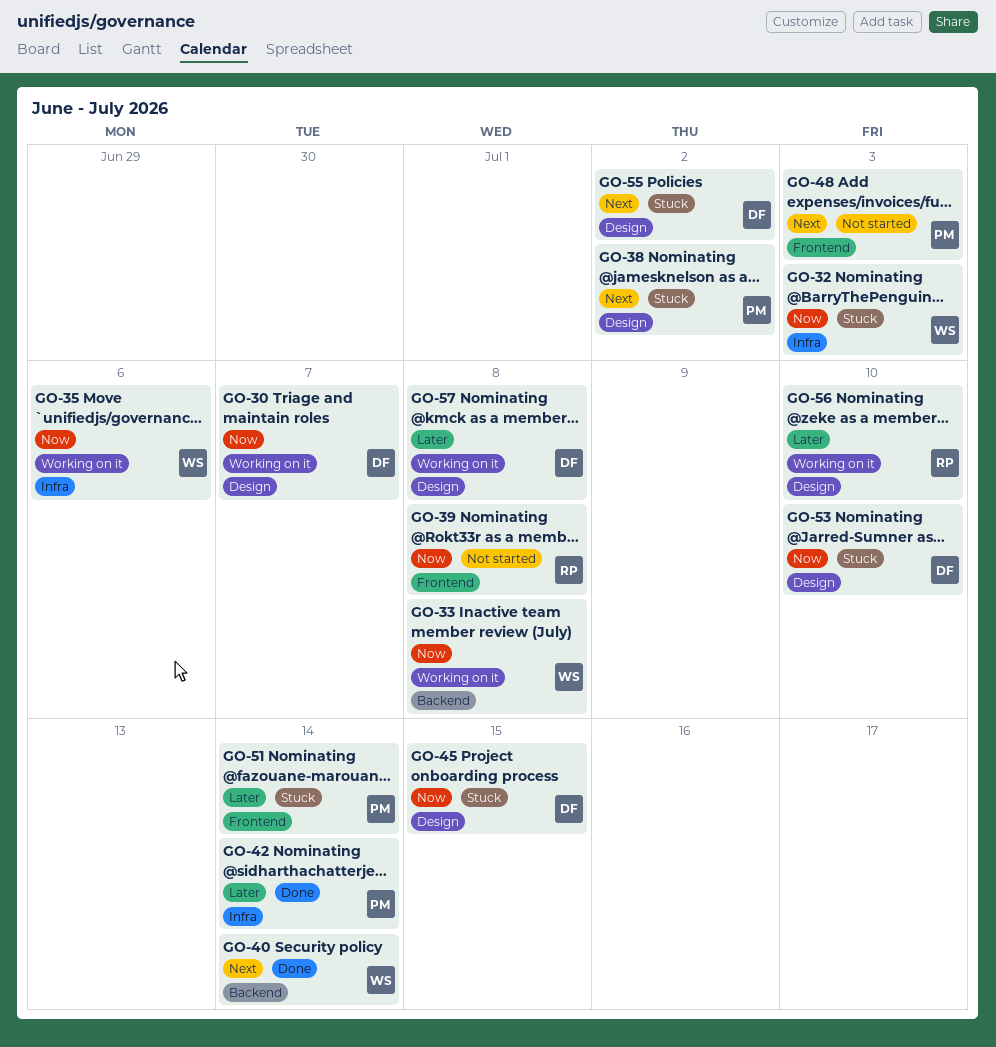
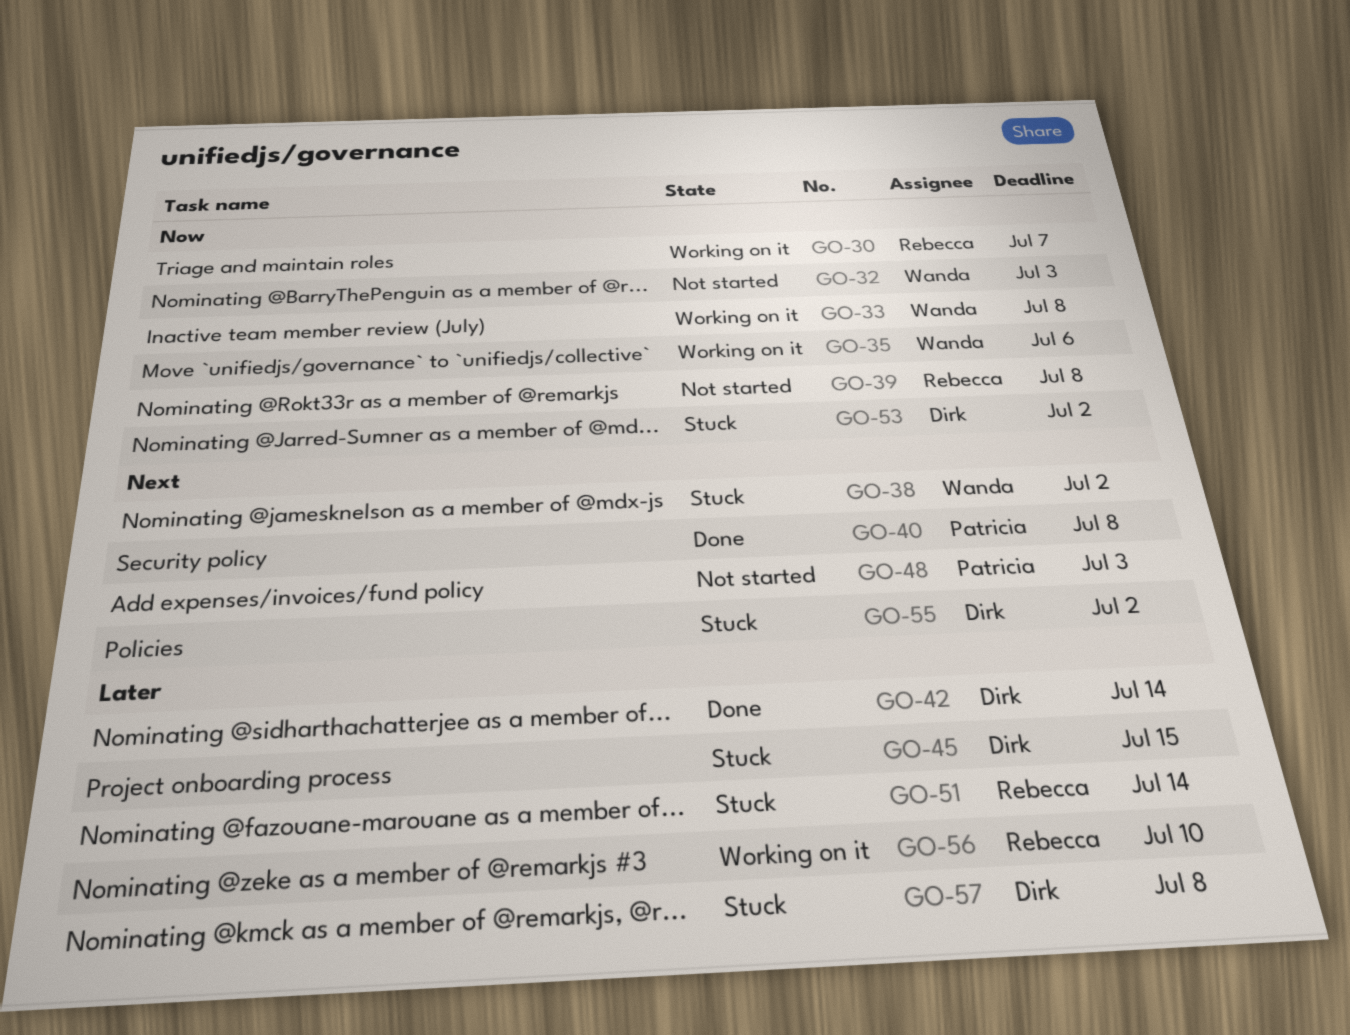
GO-30, owner: Dirk -> Rebecca
GO-32, status: Stuck -> Not started
GO-38, owner: Patricia -> Wanda
GO-40, owner: Wanda -> Patricia
GO-40, due: Jul 14 -> Jul 8
GO-42, owner: Patricia -> Dirk
GO-45, priority: Now -> Later
GO-51, owner: Patricia -> Rebecca
GO-53, due: Jul 10 -> Jul 2
GO-57, status: Working on it -> Stuck

